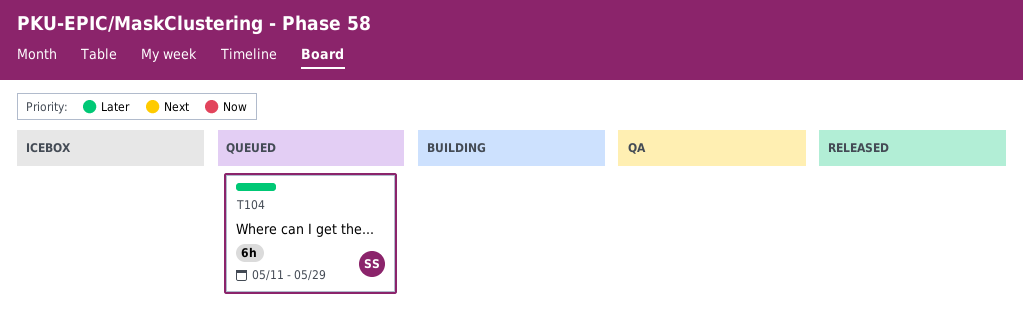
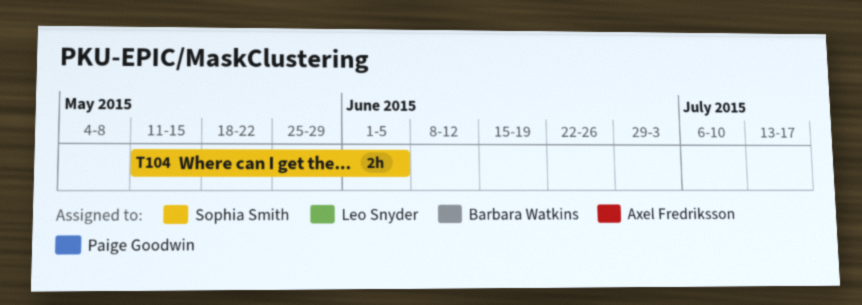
T104, estimate: 6h -> 2h
T104, due: May 29 -> Jun 5

